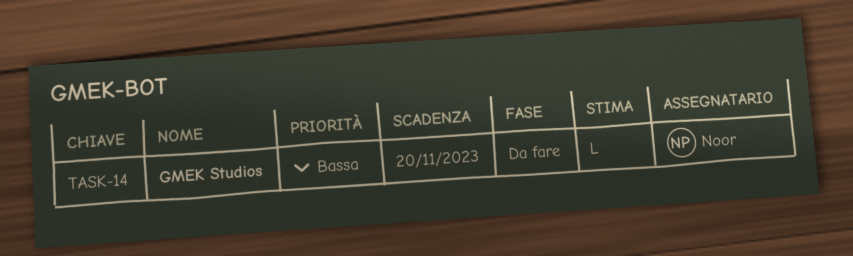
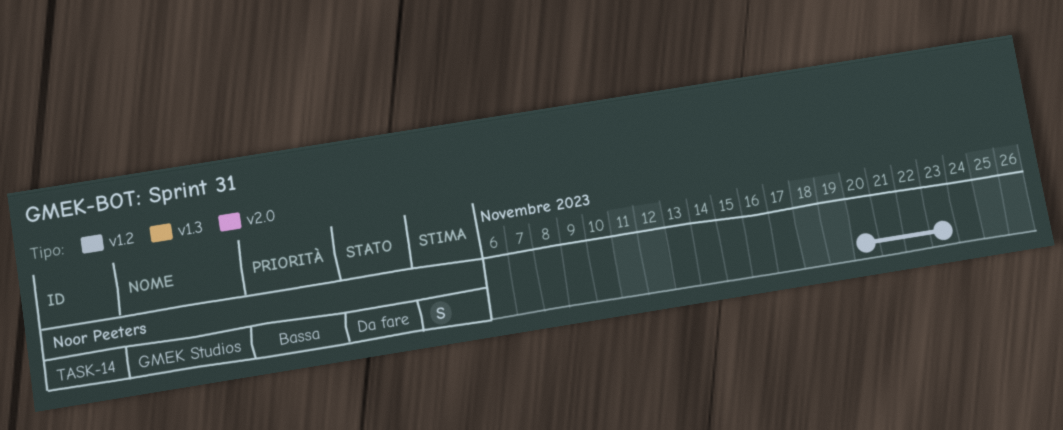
TASK-14, estimate: L -> S
TASK-14, due: Nov 20 -> Nov 23

